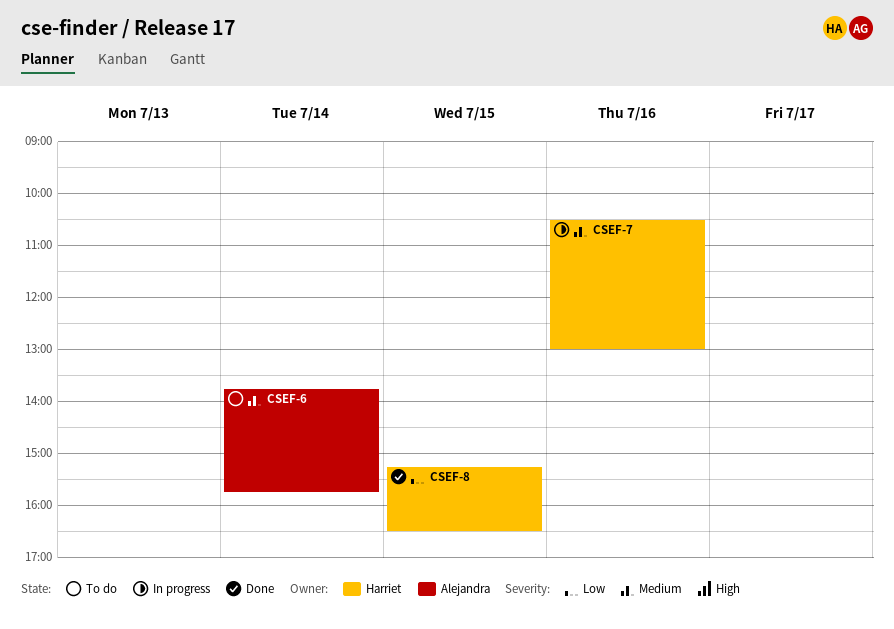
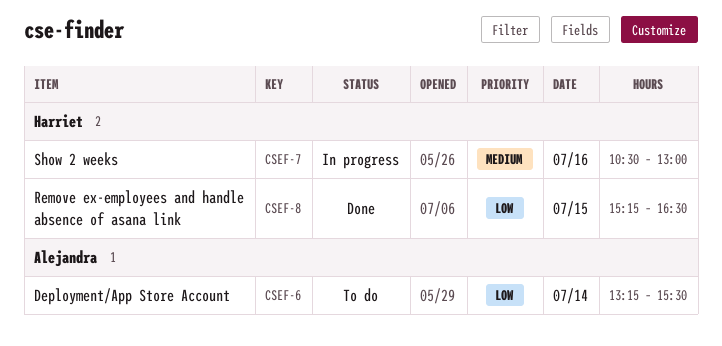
CSEF-6, priority: Medium -> Low
CSEF-6, begins: 13:45 -> 13:15
CSEF-6, ends: 15:45 -> 15:30

